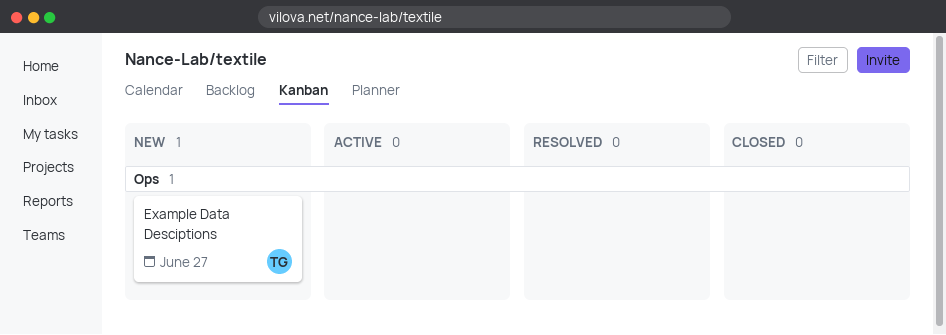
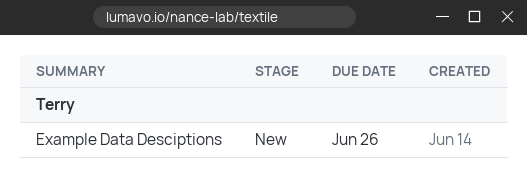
Example Data Desciptions, due: Jun 27 -> Jun 26

